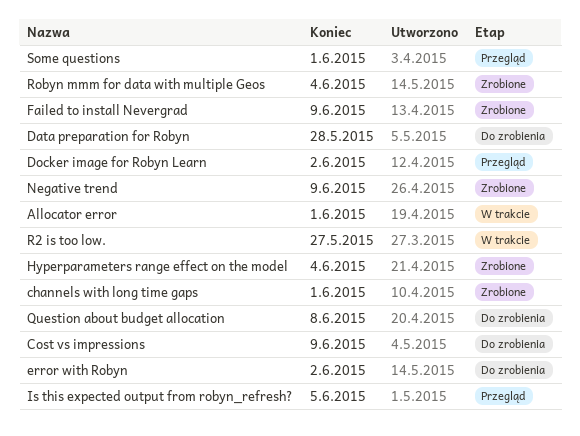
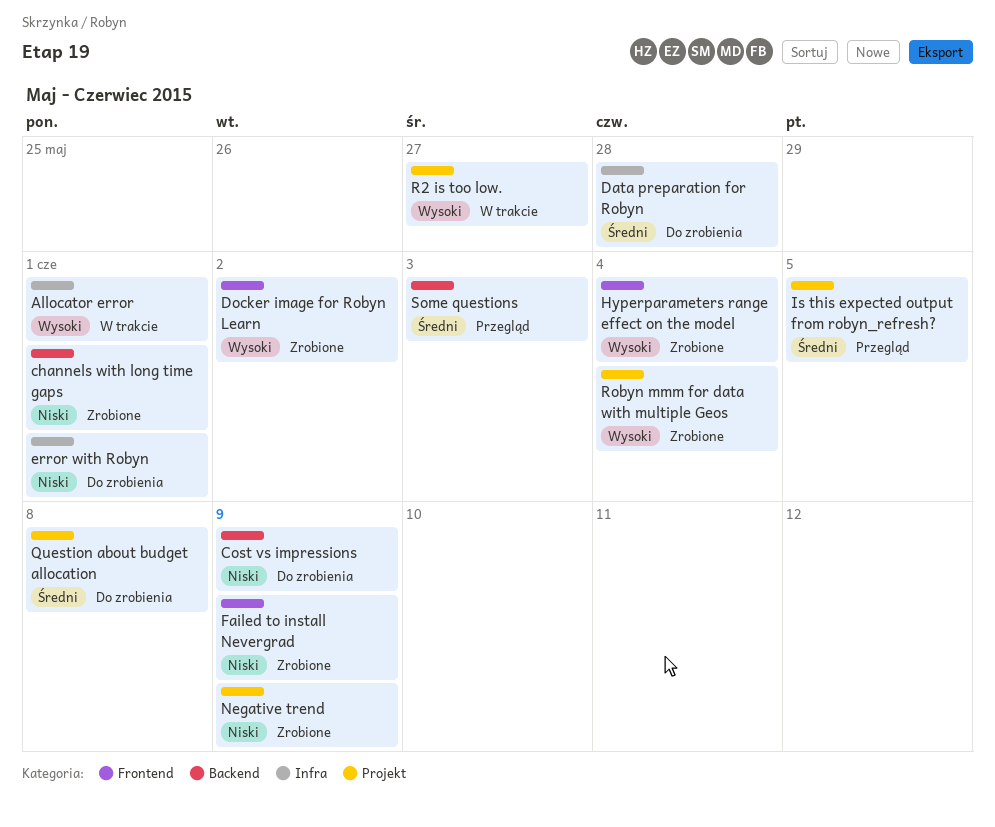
Docker image for Robyn Learn, status: Przegląd -> Zrobione
error with Robyn, due: Jun 2 -> Jun 1
Some questions, due: Jun 1 -> Jun 3

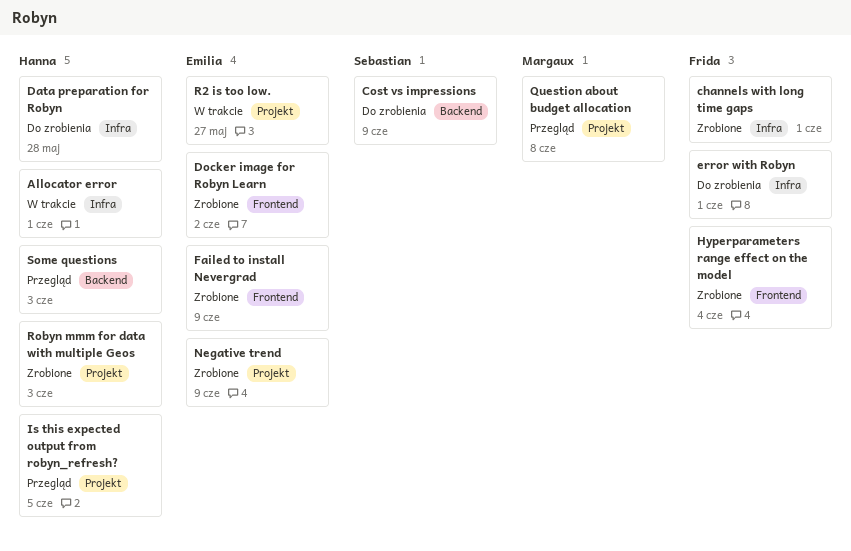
channels with long time gaps, label: Backend -> Infra
Question about budget allocation, status: Do zrobienia -> Przegląd
Robyn mmm for data with multiple Geos, due: Jun 4 -> Jun 3

